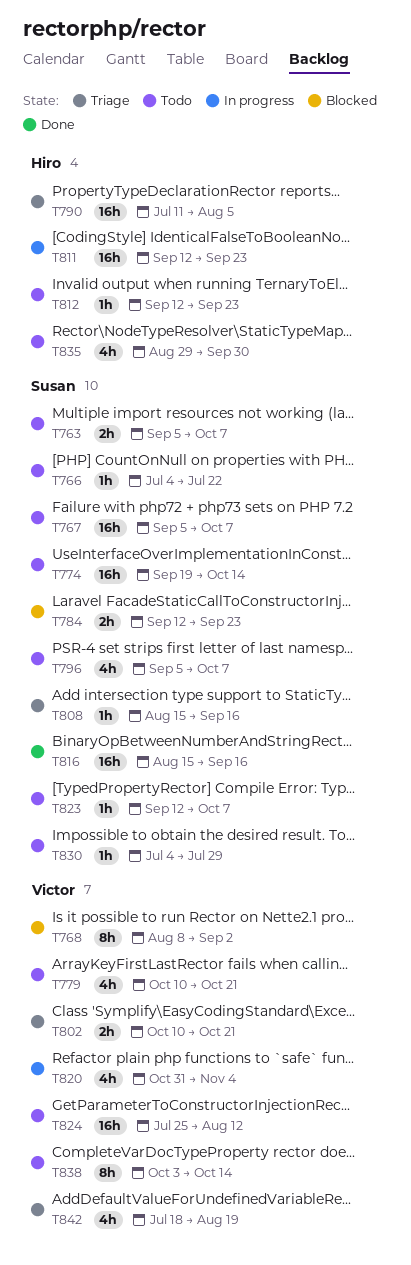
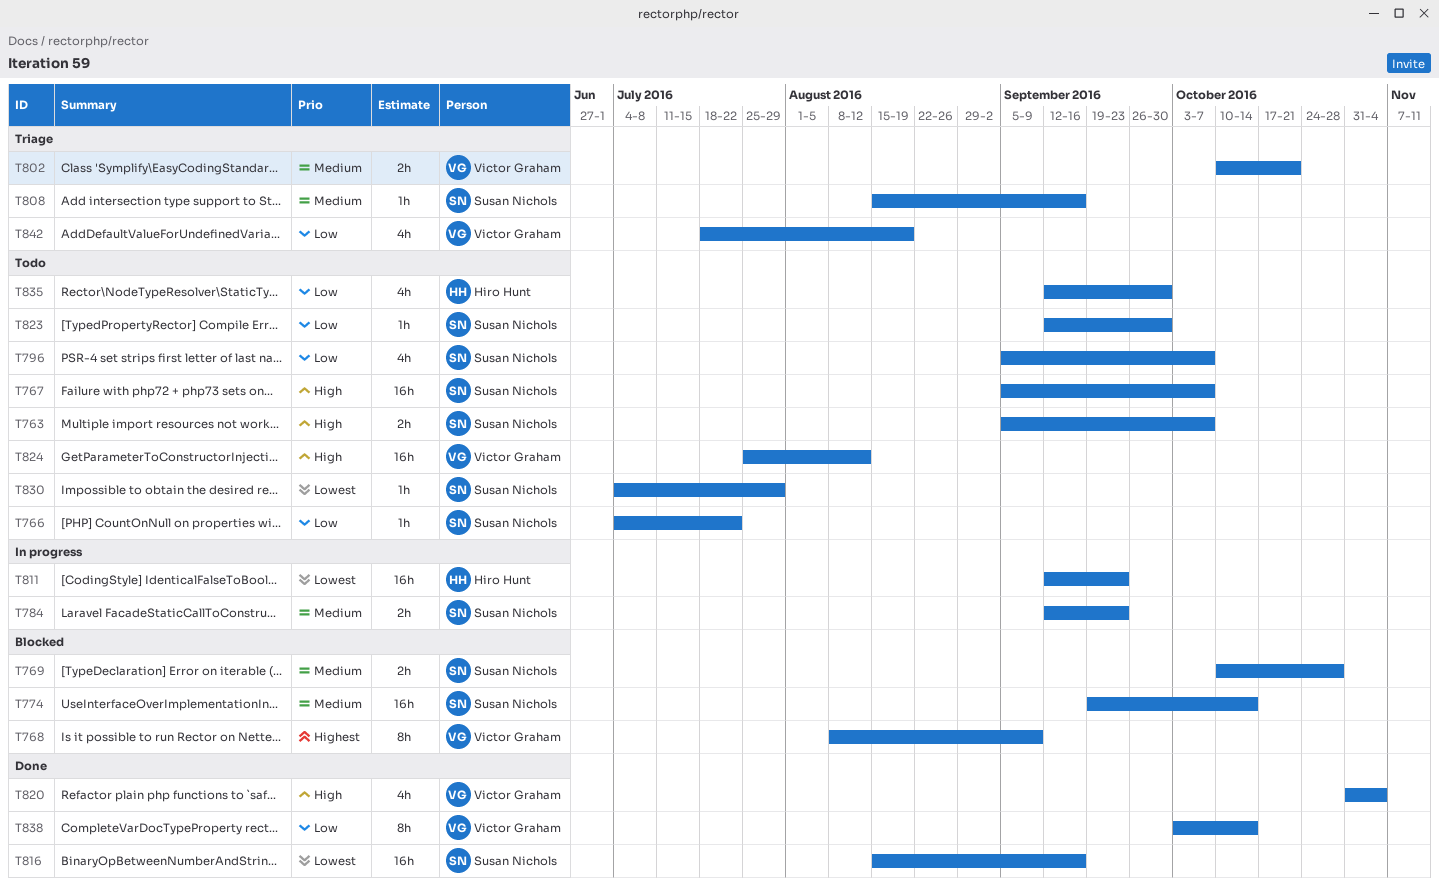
T768, due: Sep 2 -> Sep 9
T769: none -> present
T774, status: Todo -> Blocked
T779: present -> none
T784, status: Blocked -> In progress
T790: present -> none
T812: present -> none
T820, status: In progress -> Done
T823, due: Oct 7 -> Sep 30
T835, start: Aug 29 -> Sep 12
T838, status: Todo -> Done

